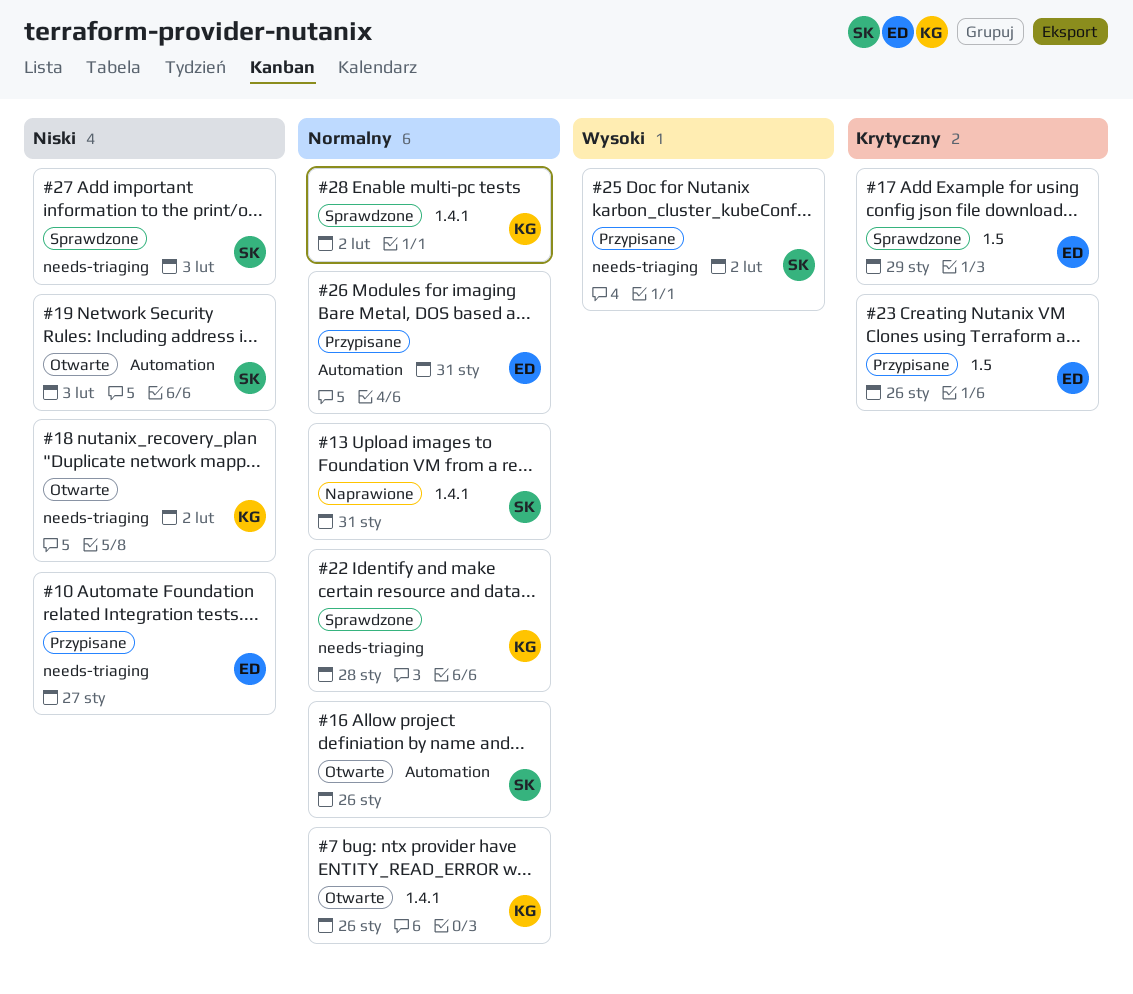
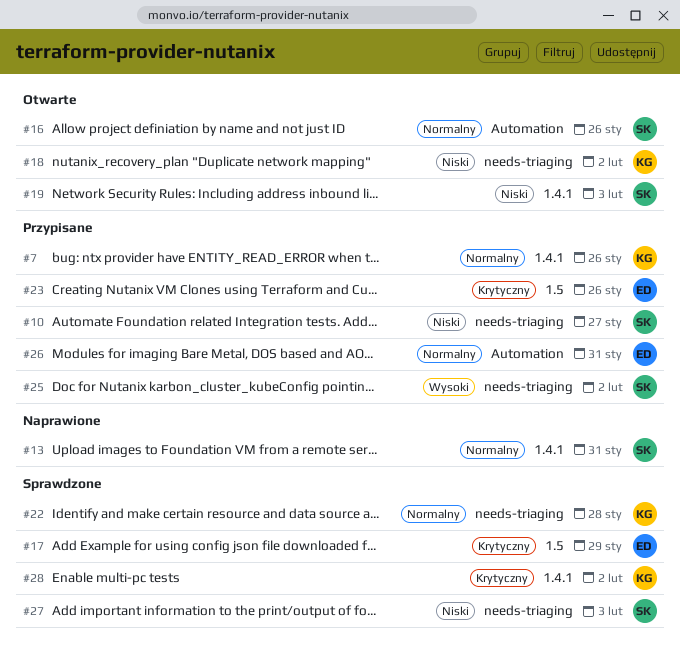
#7, status: Otwarte -> Przypisane
#10, owner: ED -> SK
#19, label: Automation -> 1.4.1
#28, priority: Normalny -> Krytyczny

